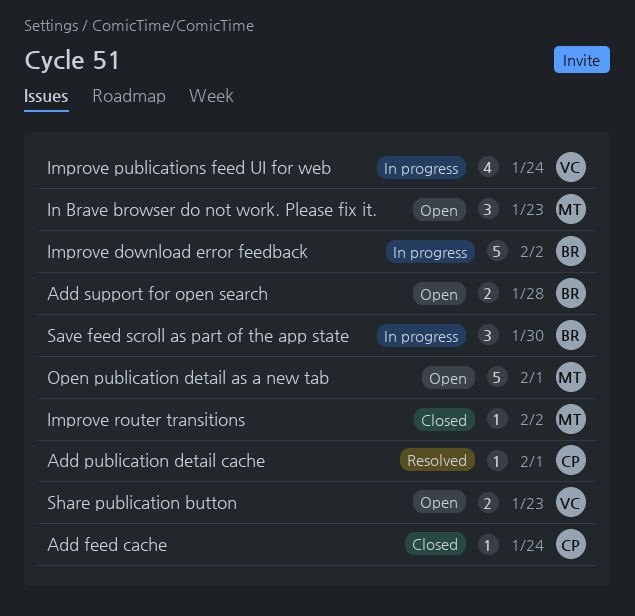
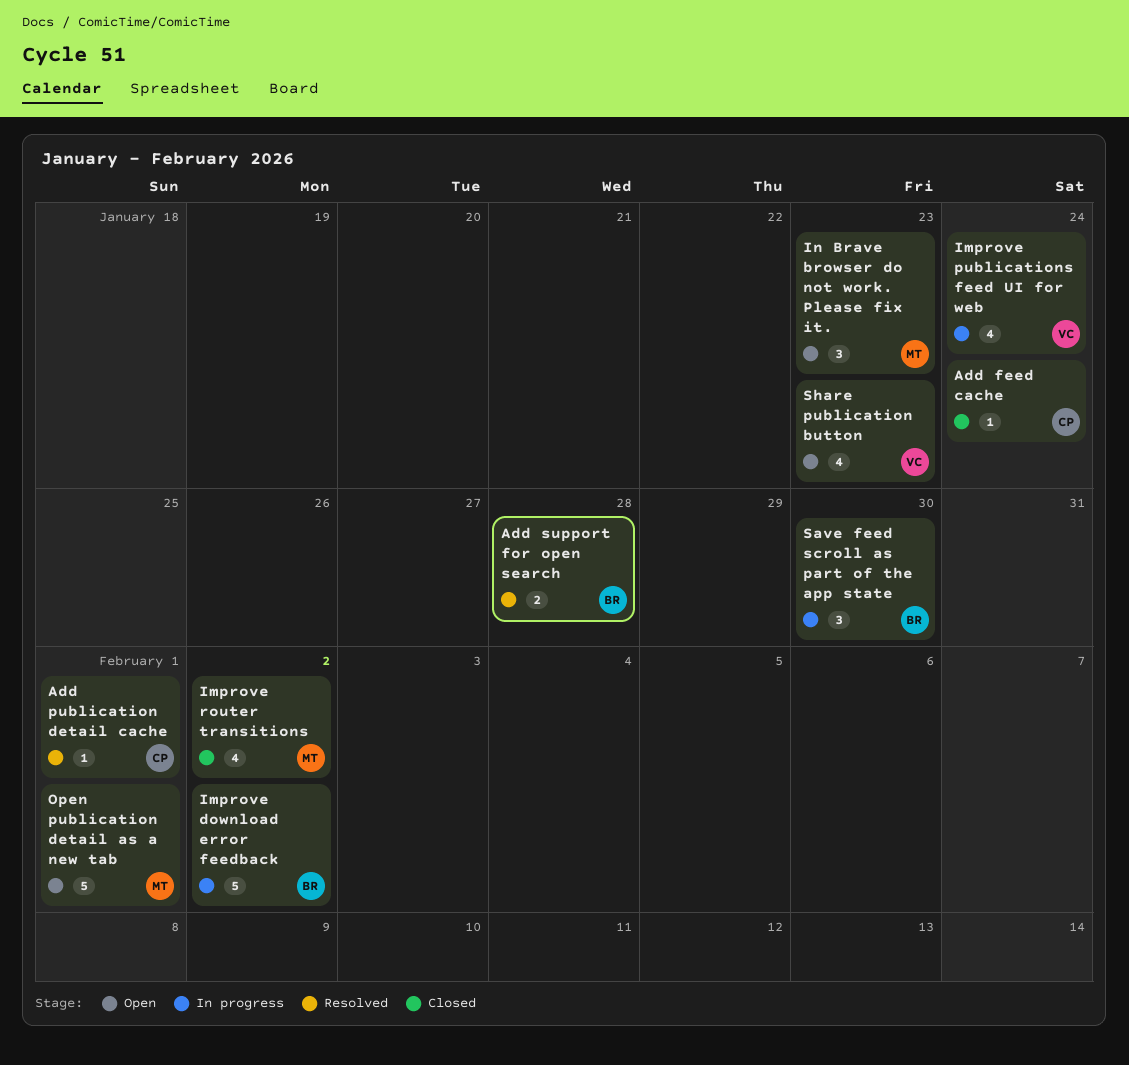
Add support for open search, status: Open -> Resolved
Improve router transitions, estimate: 1 -> 4
Share publication button, estimate: 2 -> 4

